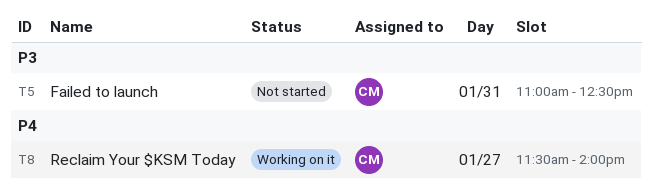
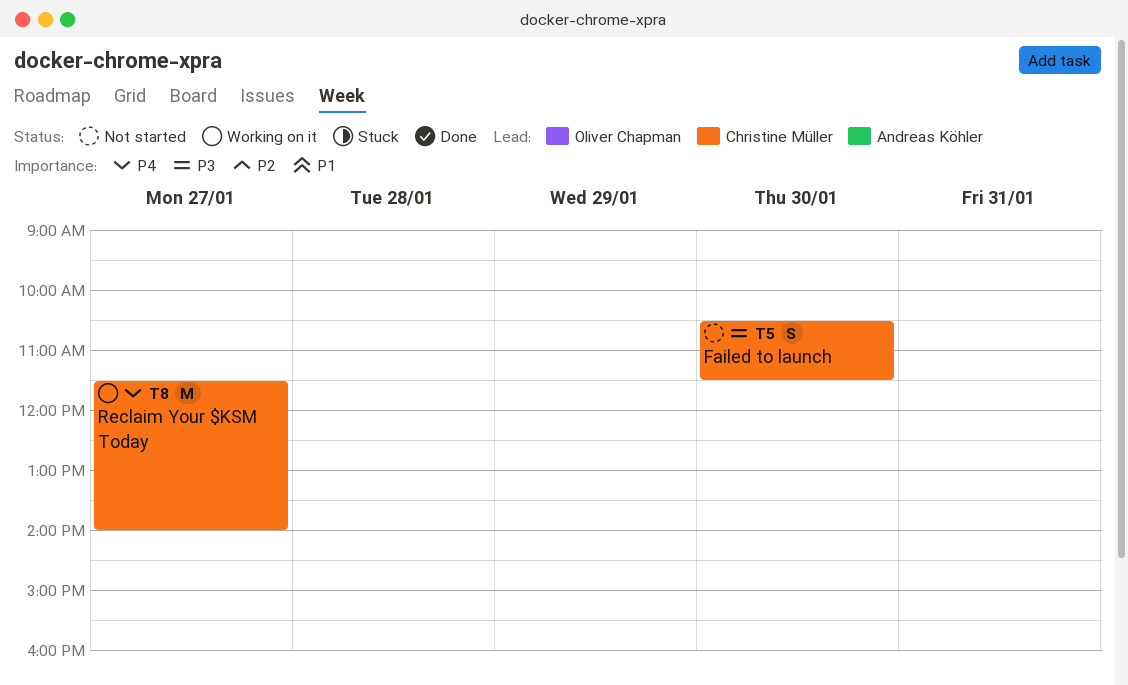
T5, day: Jan 31 -> Jan 30
T5, begins: 11:00 -> 10:30
T5, ends: 12:30 -> 11:30

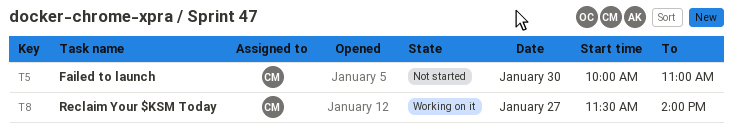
T5, begins: 10:30 -> 10:00
T5, ends: 11:30 -> 11:00

